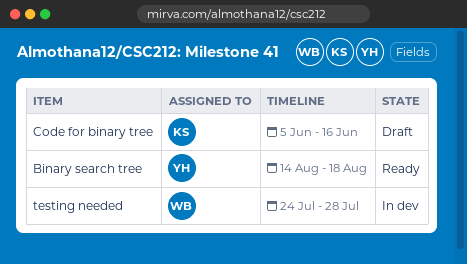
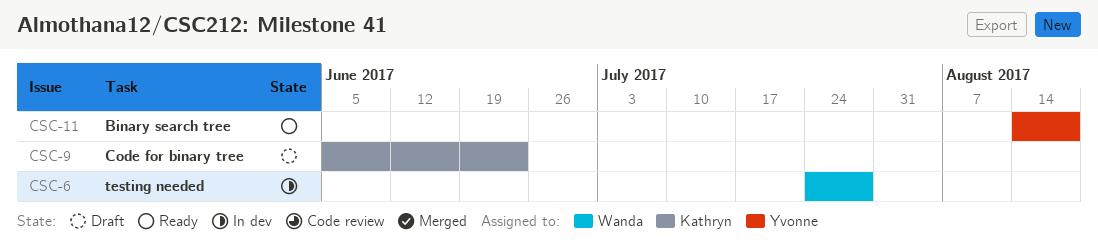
Code for binary tree, due: Jun 16 -> Jun 23

